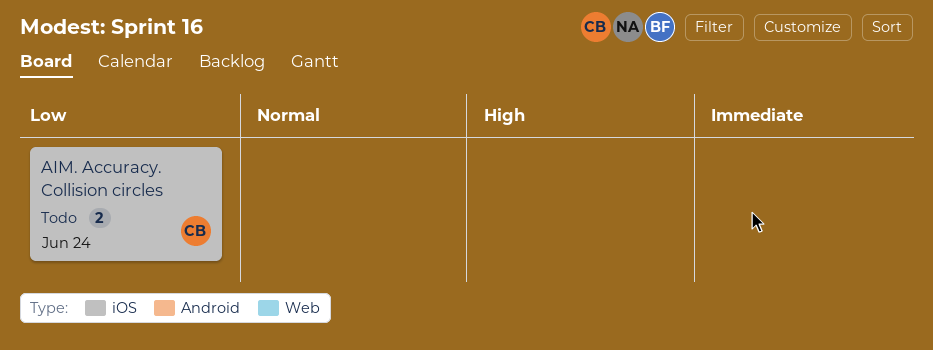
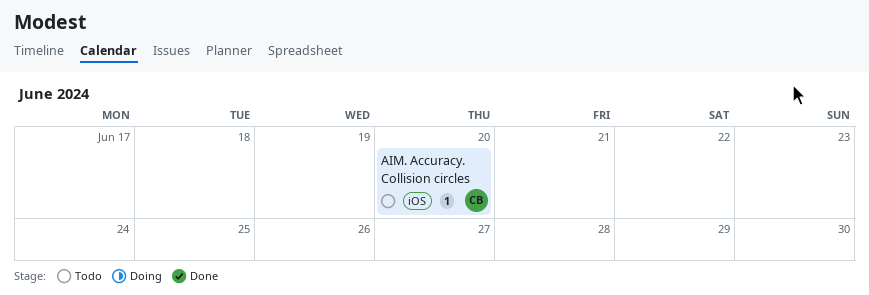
AIM. Accuracy. Collision circles, estimate: 2 -> 1
AIM. Accuracy. Collision circles, due: Jun 24 -> Jun 20

